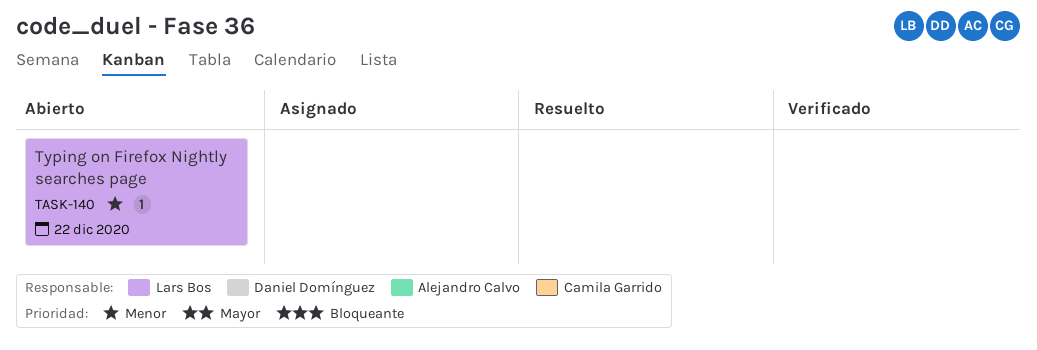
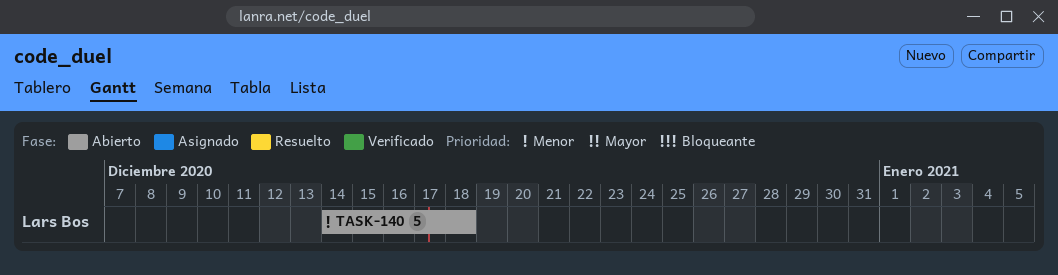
TASK-140, estimate: 1 -> 5
TASK-140, due: Dec 22 -> Dec 18

